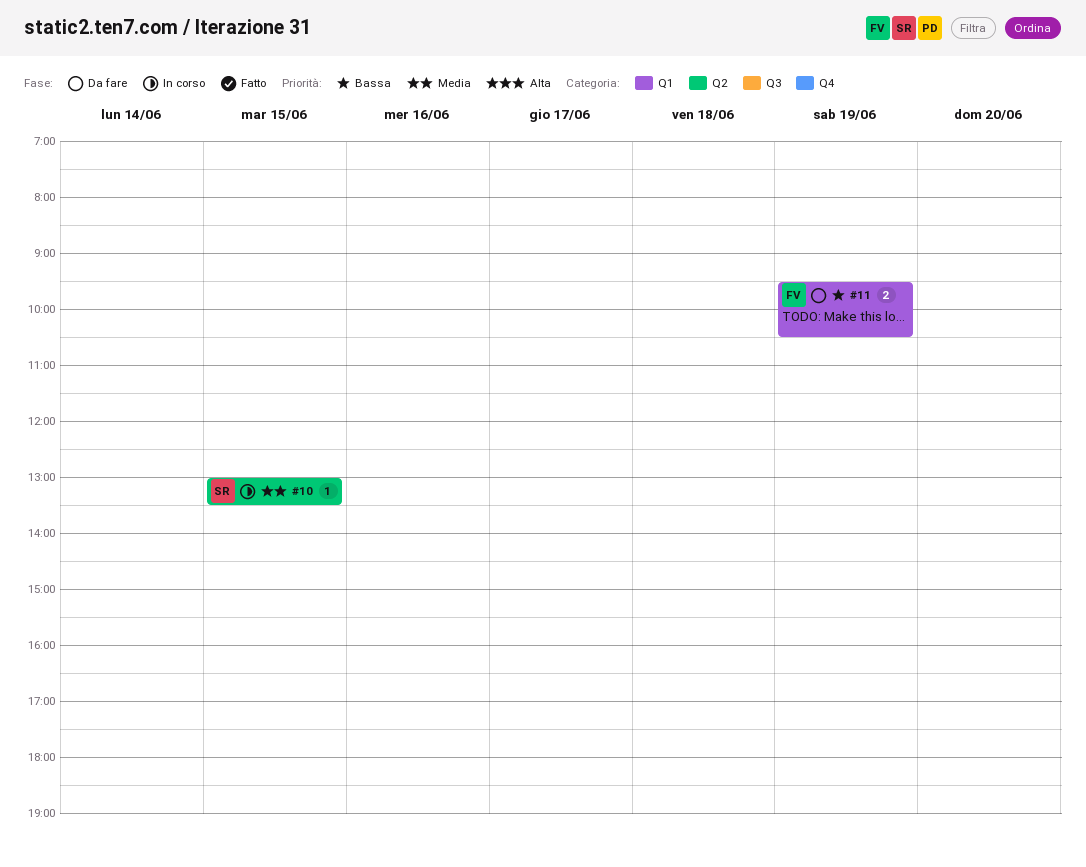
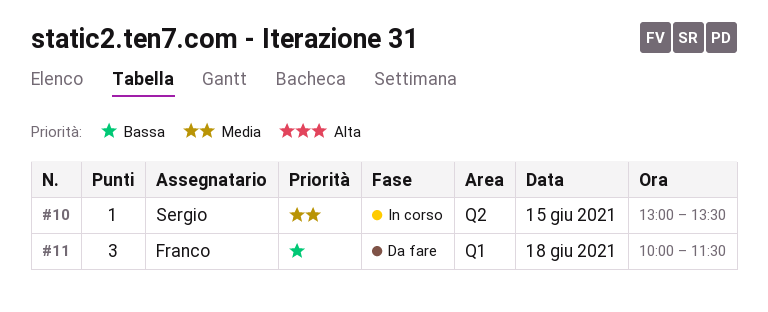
#11, estimate: 2 -> 3
#11, day: Jun 19 -> Jun 18
#11, begins: 09:30 -> 10:00
#11, ends: 10:30 -> 11:30

